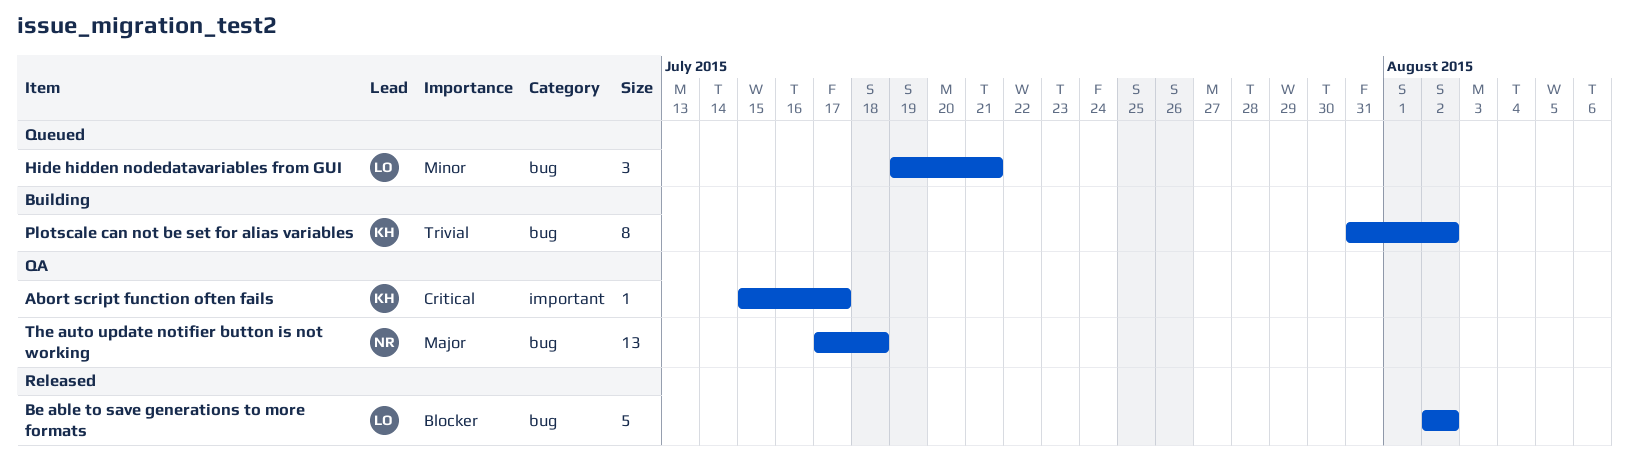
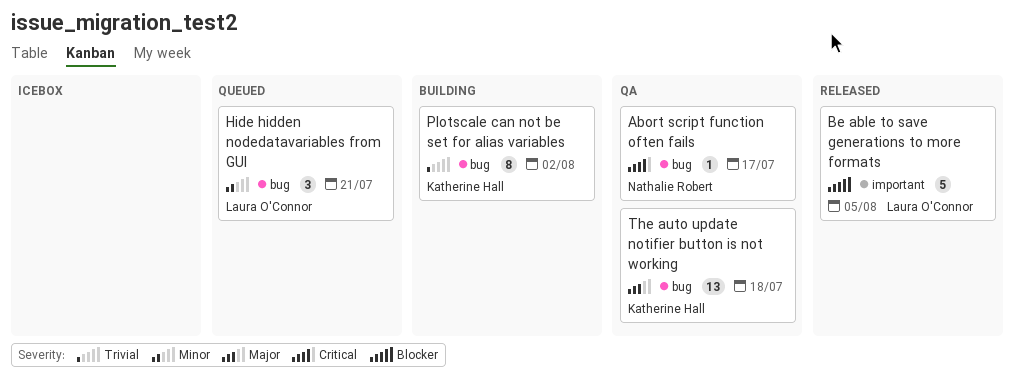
Abort script function often fails, owner: Katherine Hall -> Nathalie Robert
Abort script function often fails, label: important -> bug
Be able to save generations to more formats, label: bug -> important
Be able to save generations to more formats, due: Aug 2 -> Aug 5
The auto update notifier button is not working, owner: Nathalie Robert -> Katherine Hall

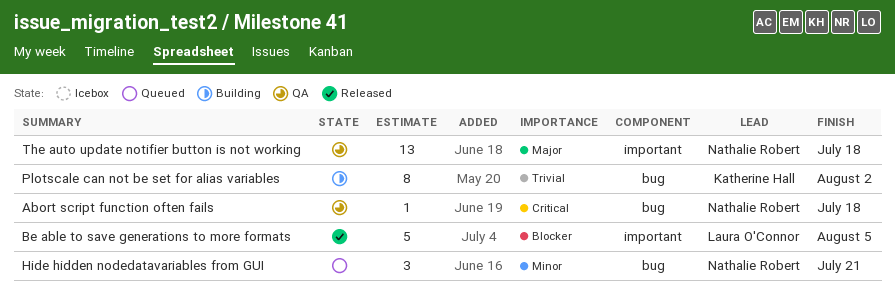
Abort script function often fails, due: Jul 17 -> Jul 18
Hide hidden nodedatavariables from GUI, owner: Laura O'Connor -> Nathalie Robert
The auto update notifier button is not working, owner: Katherine Hall -> Nathalie Robert
The auto update notifier button is not working, label: bug -> important

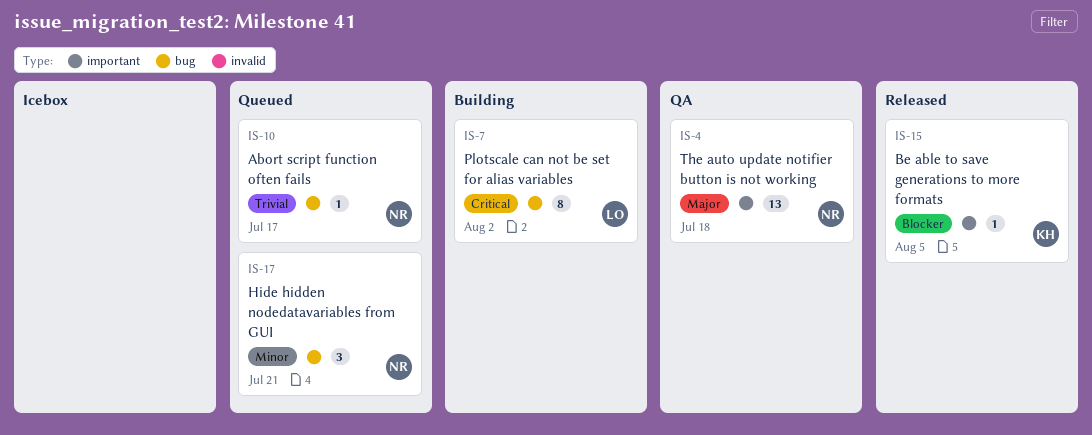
Abort script function often fails, status: QA -> Queued
Abort script function often fails, priority: Critical -> Trivial
Abort script function often fails, due: Jul 18 -> Jul 17
Be able to save generations to more formats, owner: Laura O'Connor -> Katherine Hall
Be able to save generations to more formats, estimate: 5 -> 1
Plotscale can not be set for alias variables, owner: Katherine Hall -> Laura O'Connor
Plotscale can not be set for alias variables, priority: Trivial -> Critical

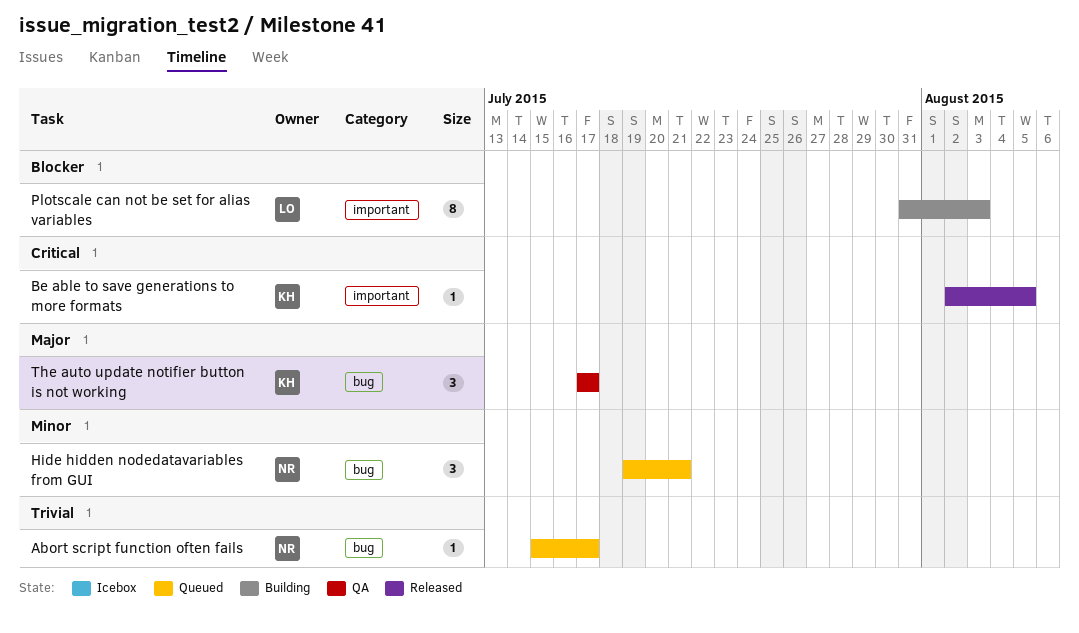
Be able to save generations to more formats, priority: Blocker -> Critical
Plotscale can not be set for alias variables, priority: Critical -> Blocker
Plotscale can not be set for alias variables, label: bug -> important
Plotscale can not be set for alias variables, due: Aug 2 -> Aug 3
The auto update notifier button is not working, owner: NR -> KH
The auto update notifier button is not working, label: important -> bug
The auto update notifier button is not working, estimate: 13 -> 3
The auto update notifier button is not working, due: Jul 18 -> Jul 17

